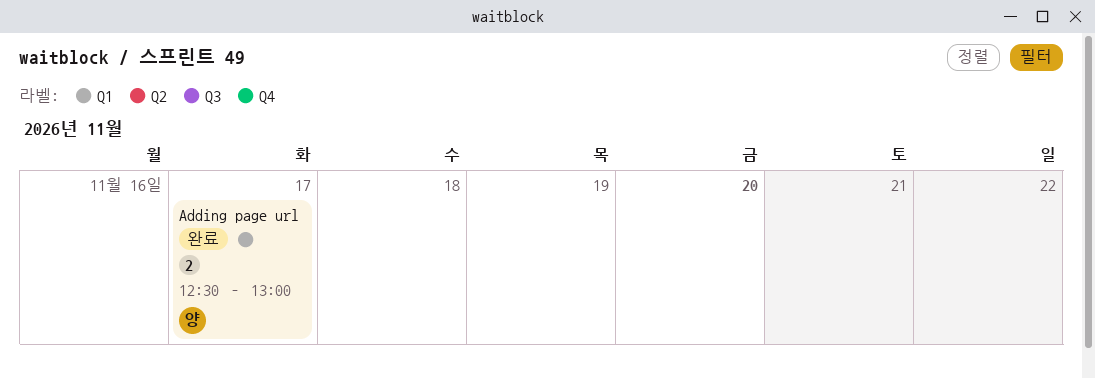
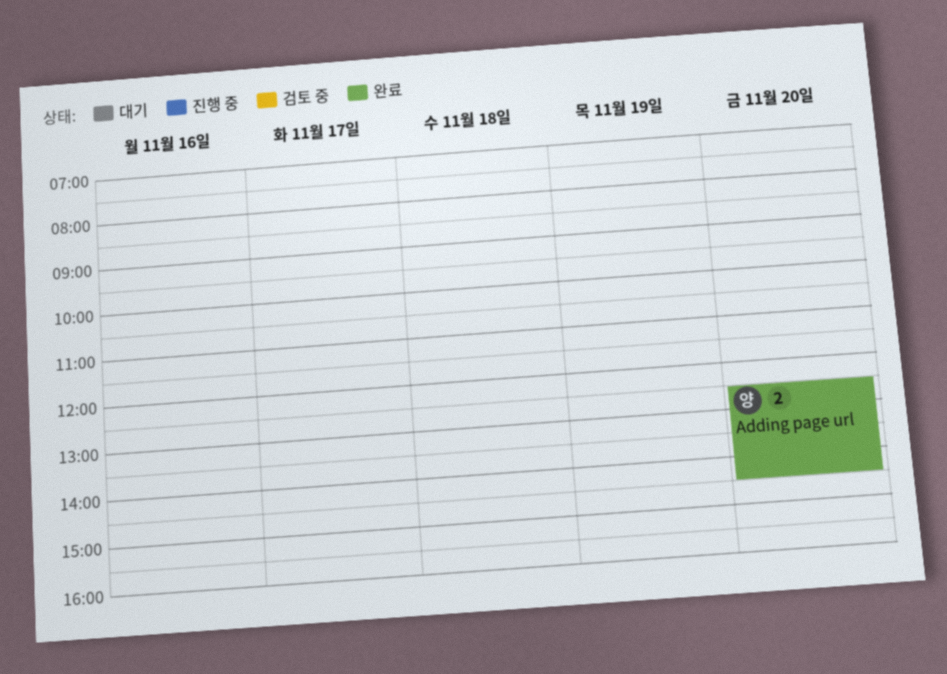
Adding page url, day: Nov 17 -> Nov 20
Adding page url, ends: 13:00 -> 14:30

